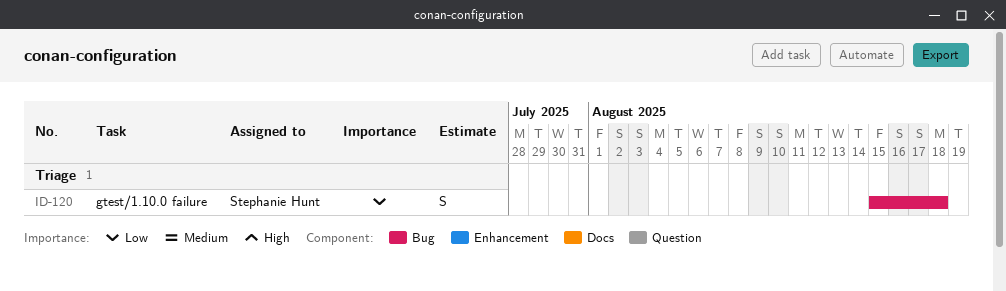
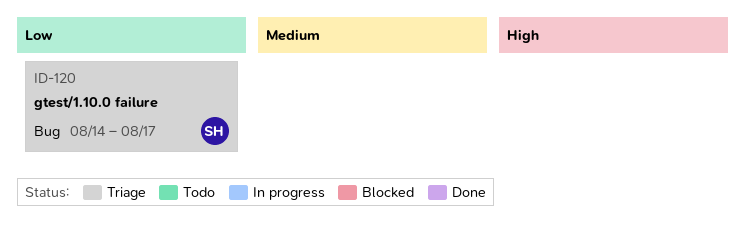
ID-120, start: Aug 15 -> Aug 14
ID-120, due: Aug 18 -> Aug 17

